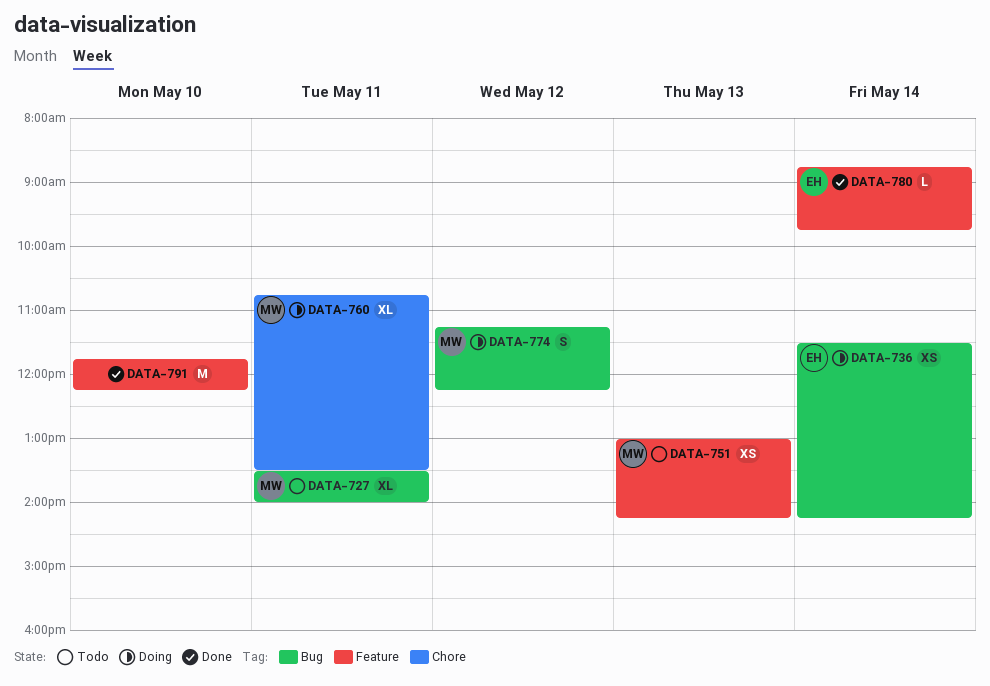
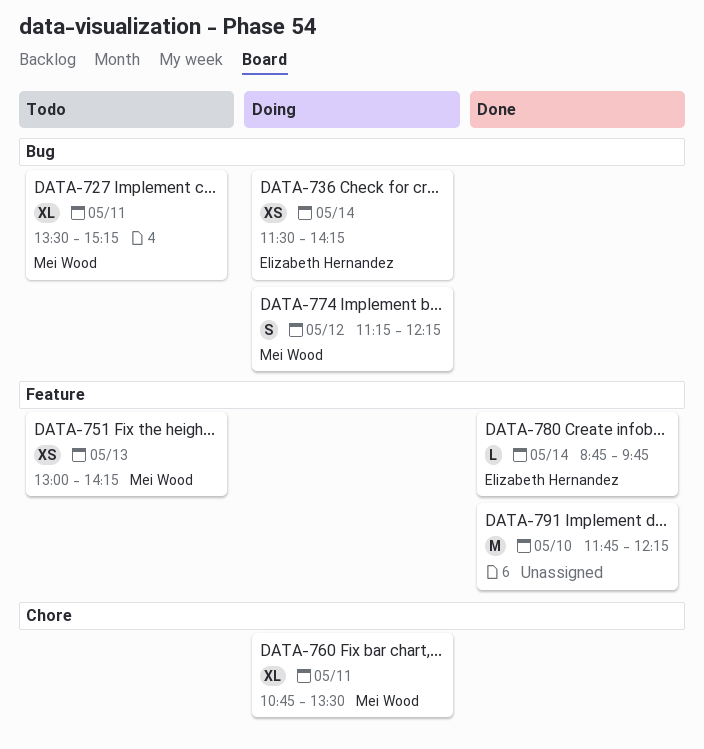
DATA-727, ends: 14:00 -> 15:15

